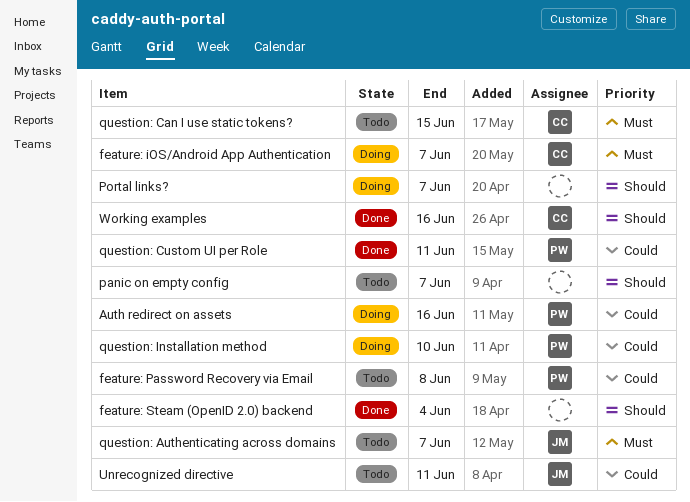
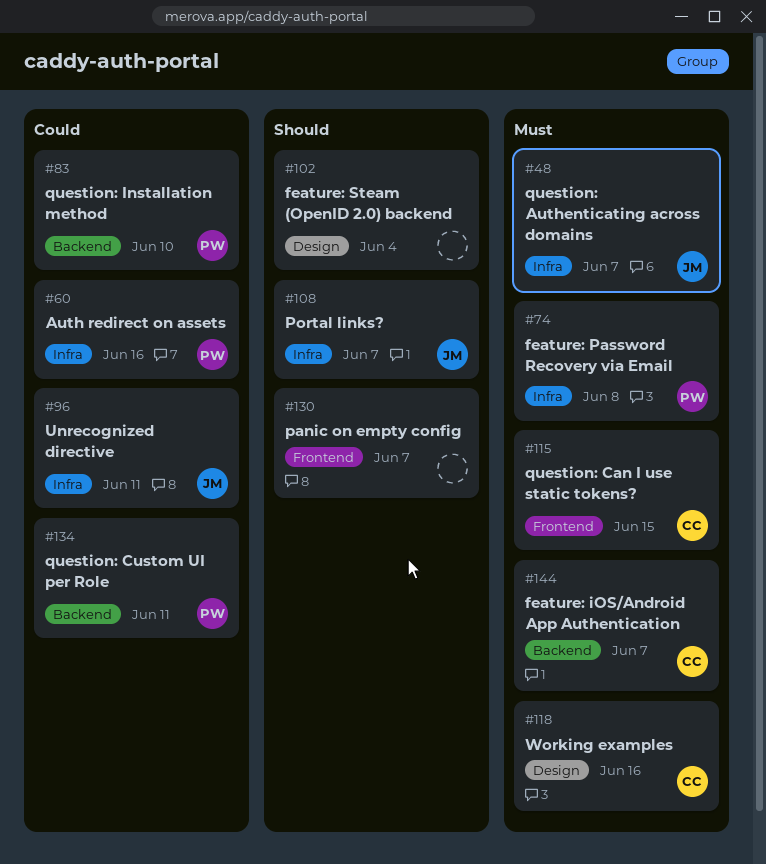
feature: Password Recovery via Email, priority: Could -> Must
Portal links?, owner: none -> JM
Working examples, priority: Should -> Must

